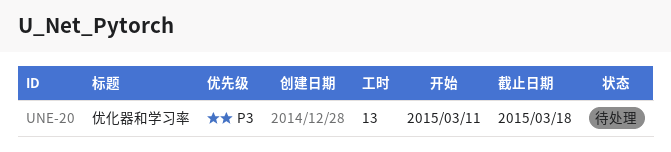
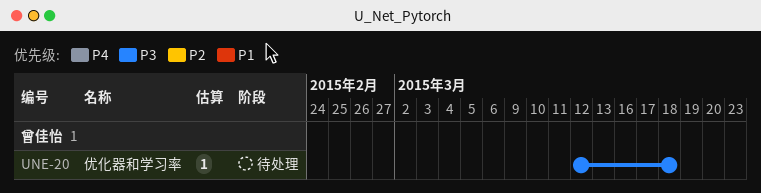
UNE-20, estimate: 13 -> 1
UNE-20, start: Mar 11 -> Mar 12

